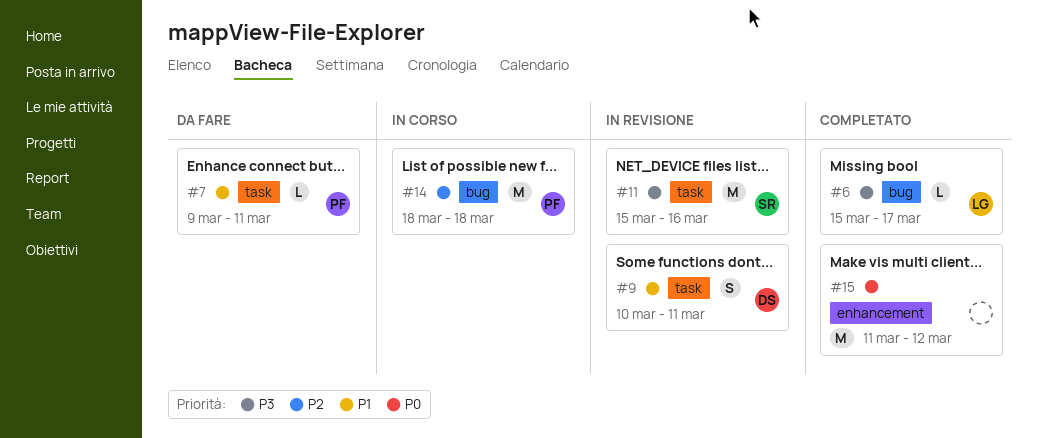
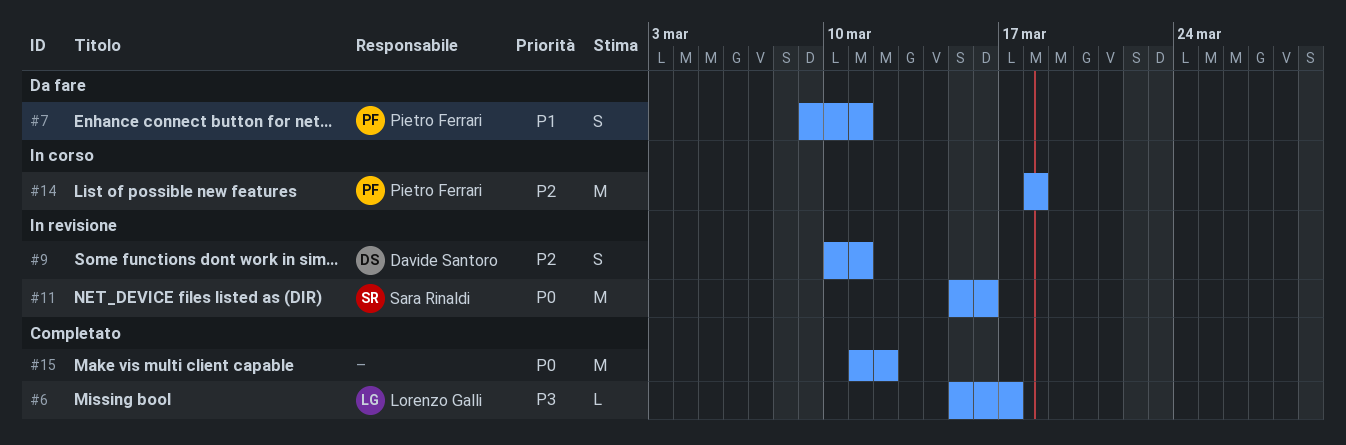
#7, estimate: L -> S
#9, priority: P1 -> P2
#11, priority: P3 -> P0

